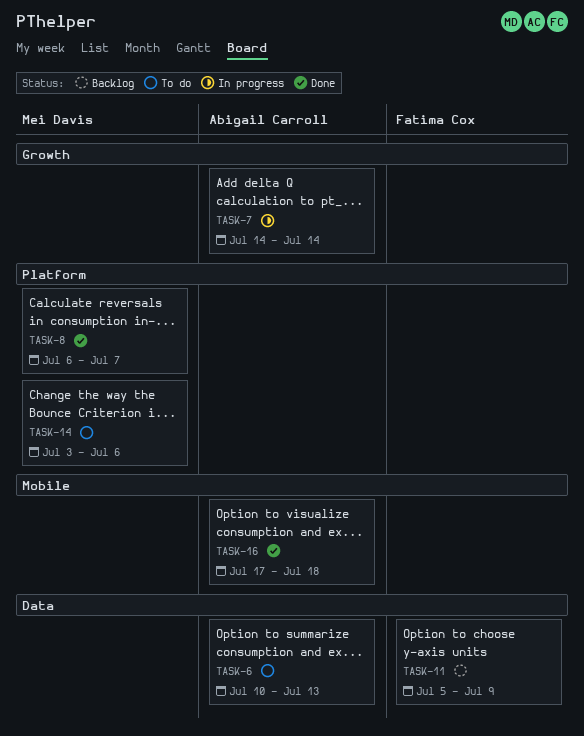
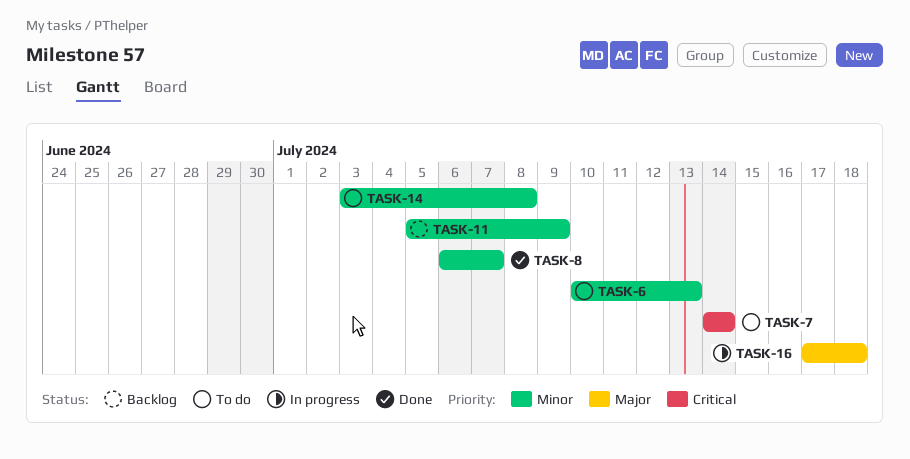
TASK-7, status: In progress -> To do
TASK-14, due: Jul 6 -> Jul 8
TASK-16, status: Done -> In progress

